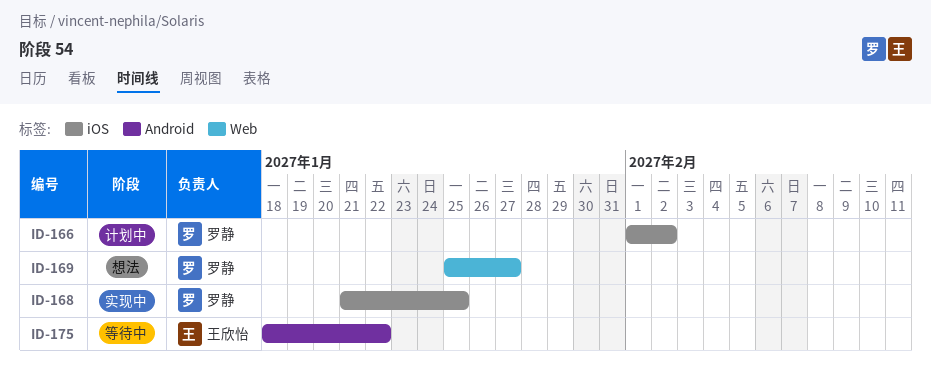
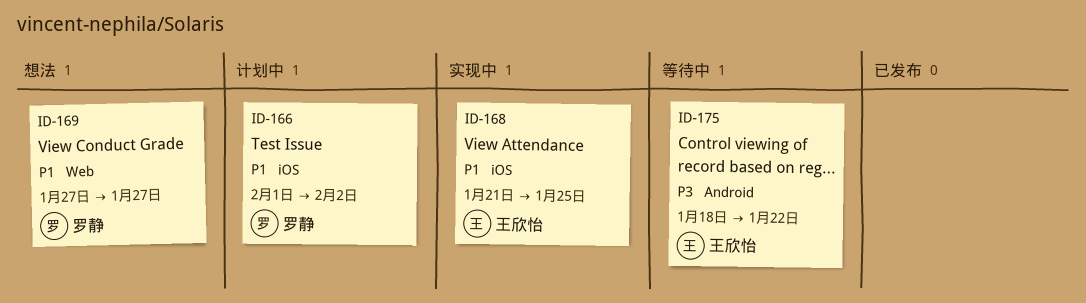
ID-168, owner: 罗静 -> 王欣怡
ID-169, start: Jan 25 -> Jan 27

